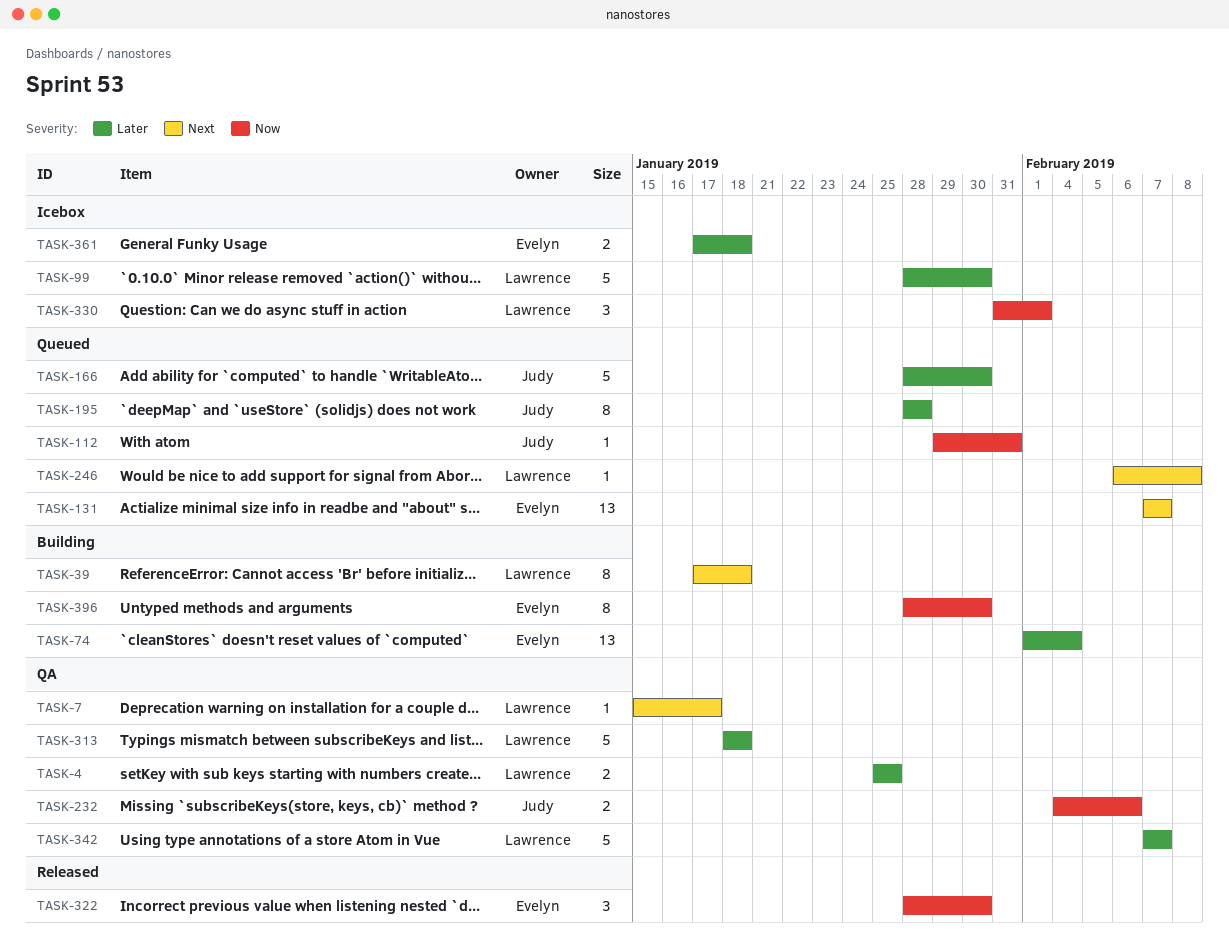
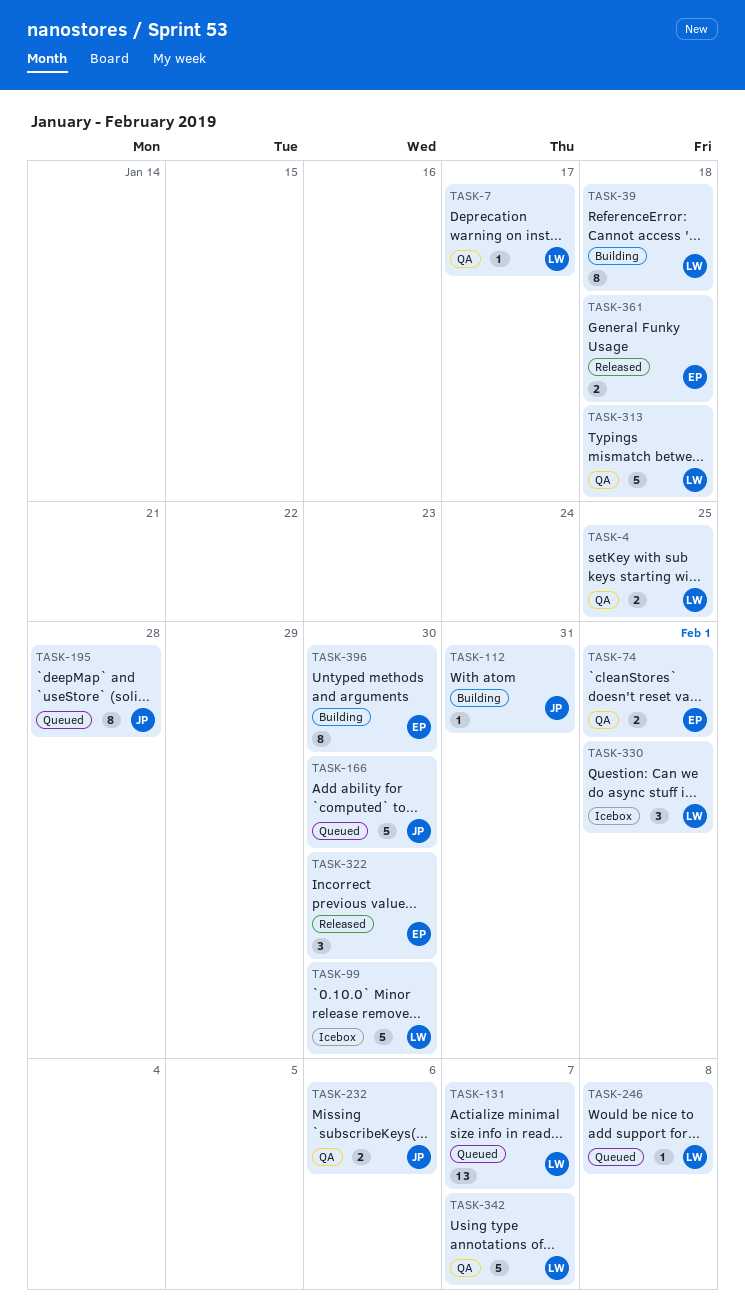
TASK-74, status: Building -> QA
TASK-74, estimate: 13 -> 2
TASK-74, due: Feb 4 -> Feb 1
TASK-112, status: Queued -> Building
TASK-131, owner: Evelyn -> Lawrence
TASK-361, status: Icebox -> Released

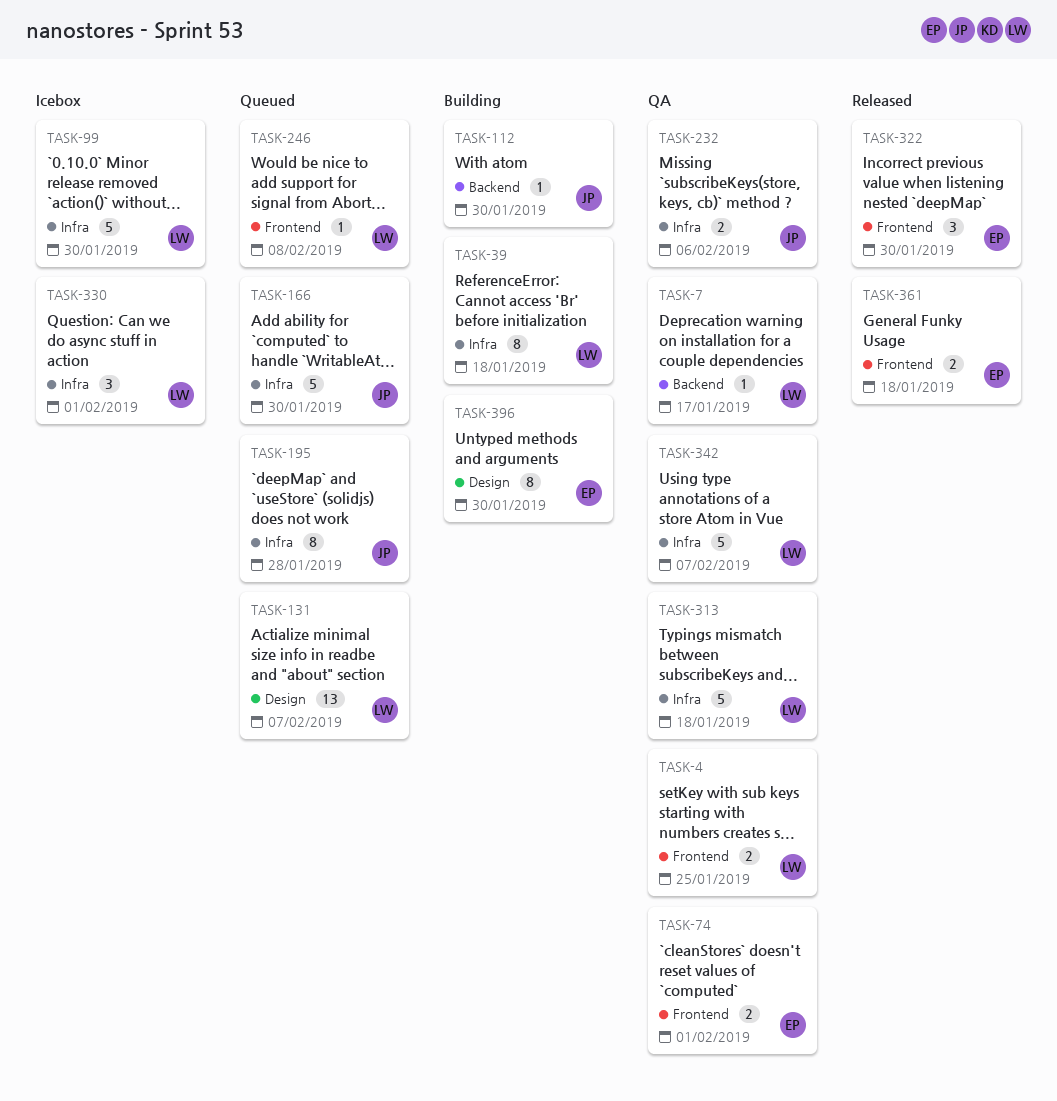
TASK-112, due: Jan 31 -> Jan 30

